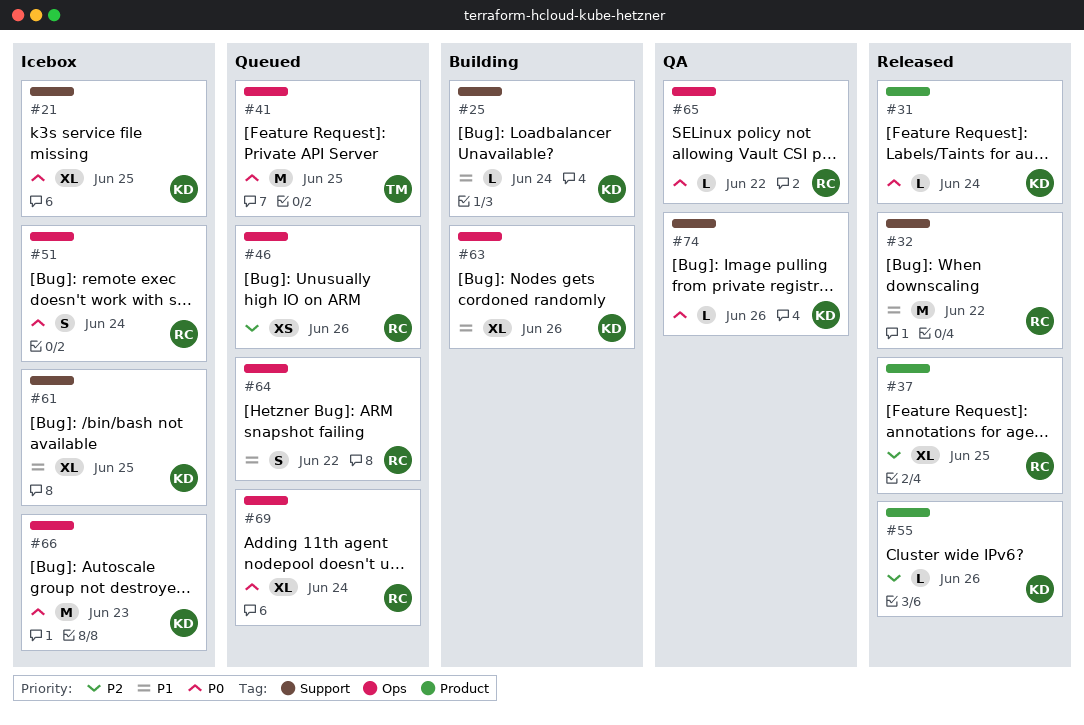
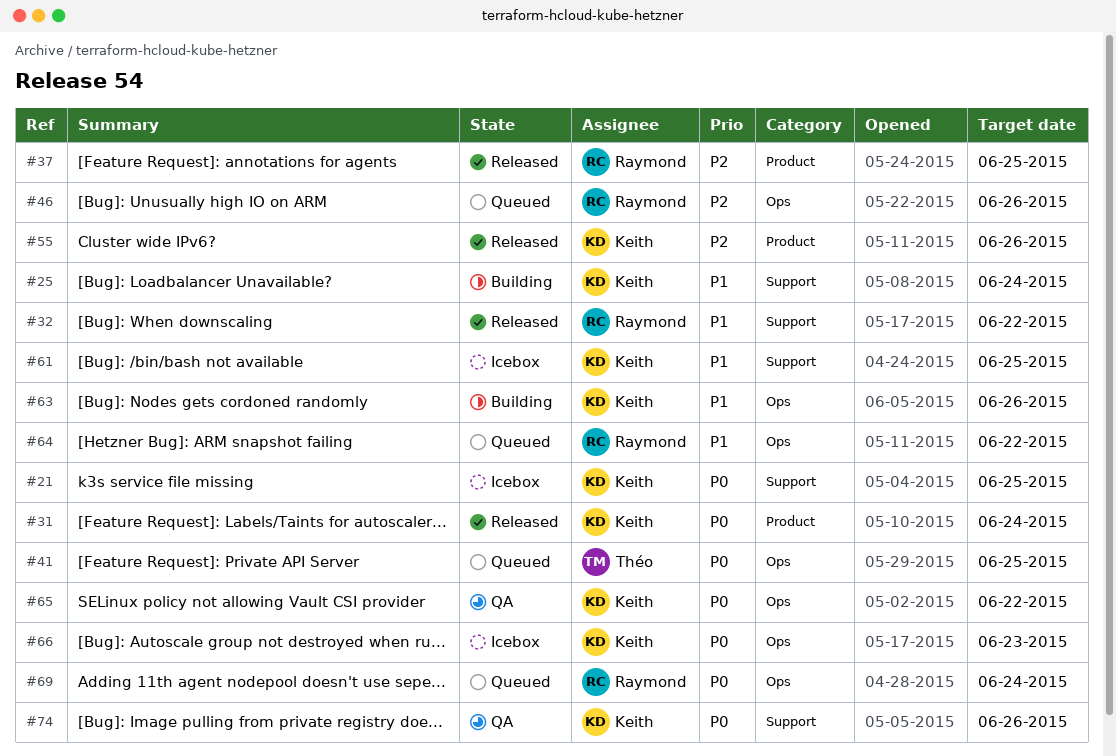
#51: present -> none
#65, owner: Raymond -> Keith

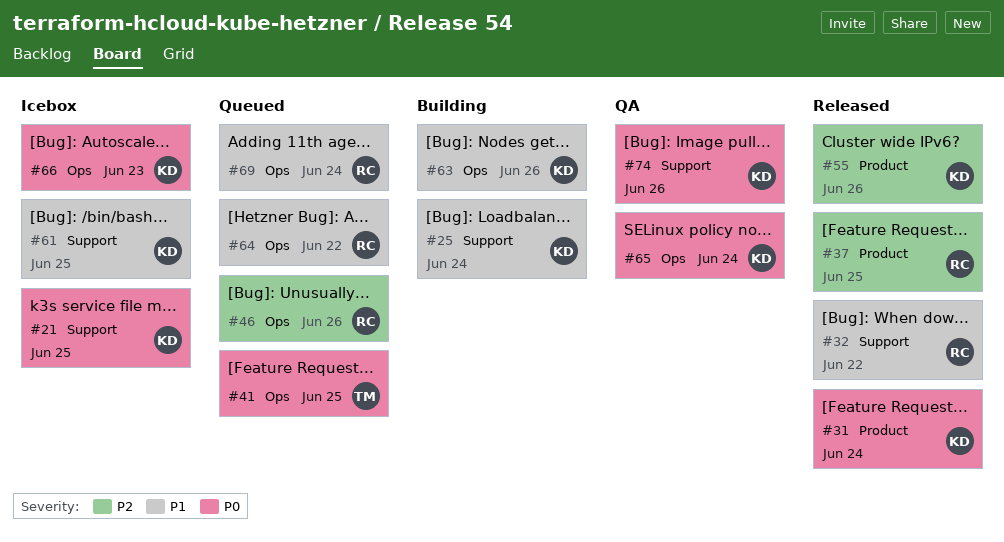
#65, due: Jun 22 -> Jun 24
#69, priority: P0 -> P1

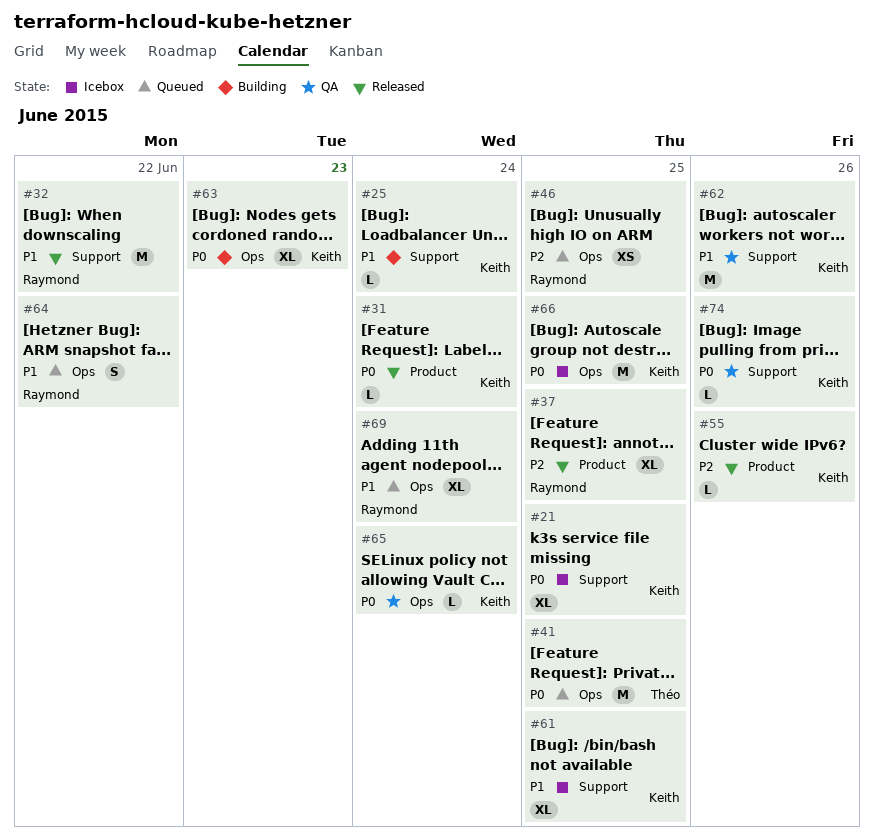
#46, due: Jun 26 -> Jun 25
#62: none -> present
#63, priority: P1 -> P0
#63, due: Jun 26 -> Jun 23
#66, due: Jun 23 -> Jun 25

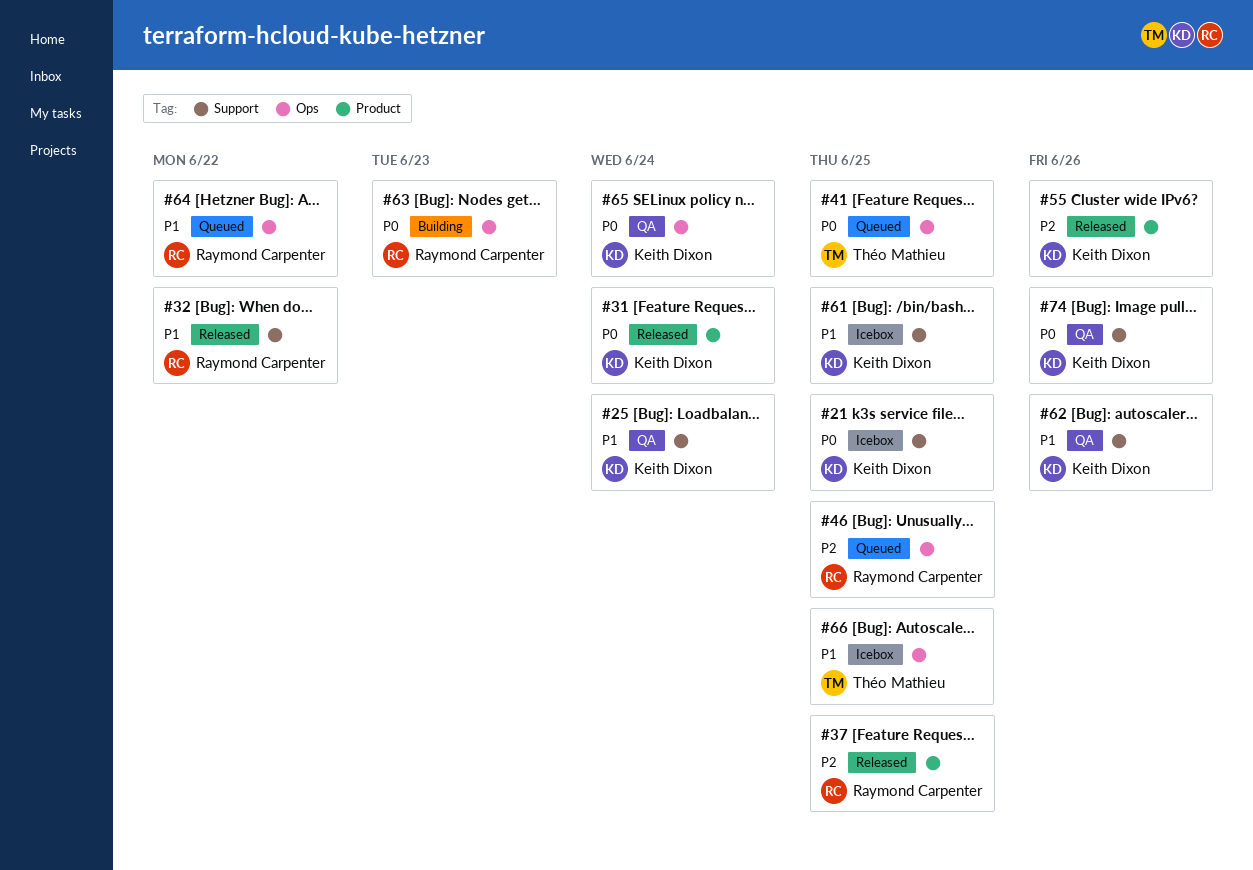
#25, status: Building -> QA
#63, owner: Keith Dixon -> Raymond Carpenter
#66, owner: Keith Dixon -> Théo Mathieu
#66, priority: P0 -> P1
#69: present -> none

